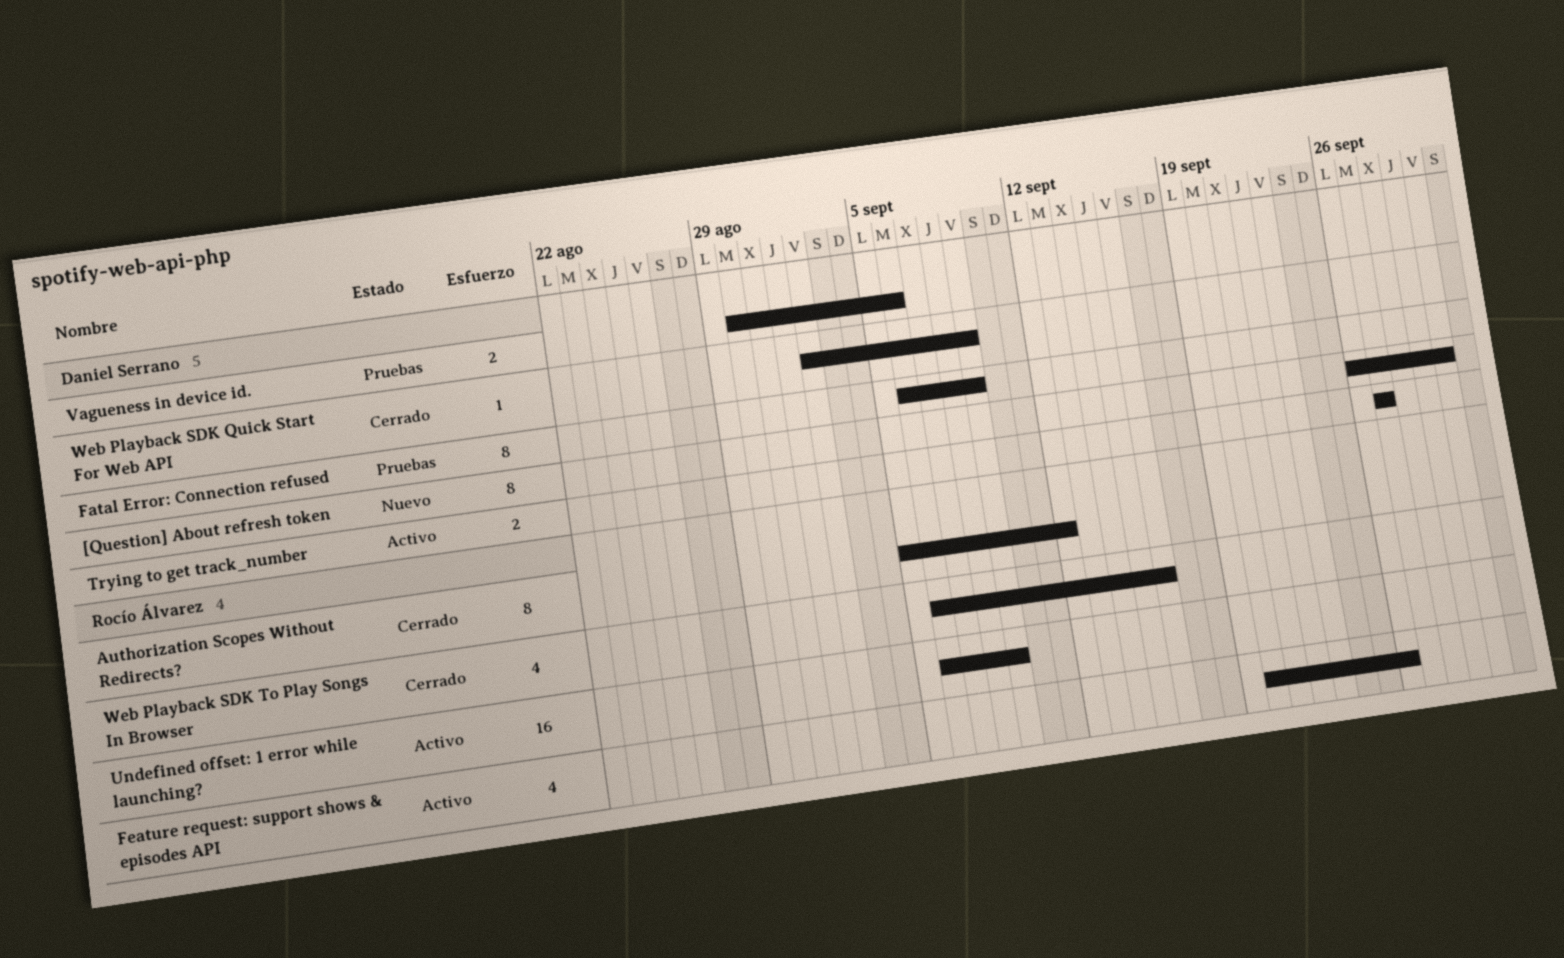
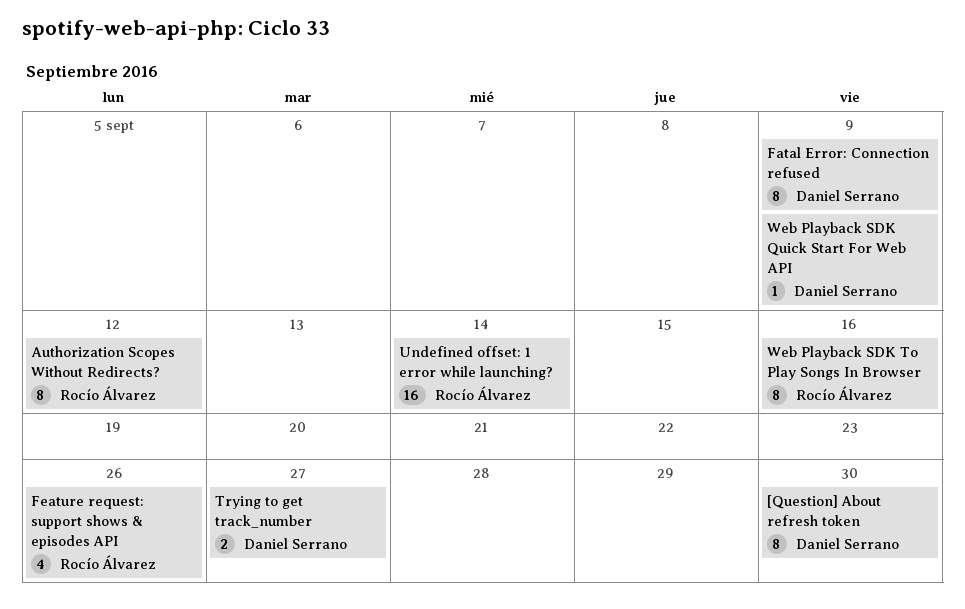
Undefined offset: 1 error while launching?, due: Sep 9 -> Sep 14
Vagueness in device id.: present -> none
Web Playback SDK To Play Songs In Browser, estimate: 4 -> 8

